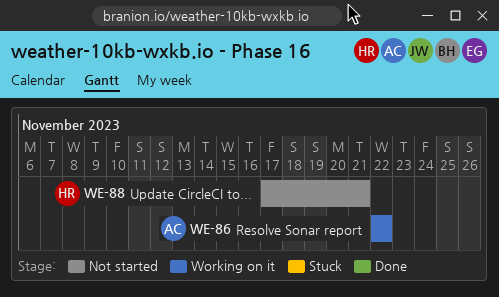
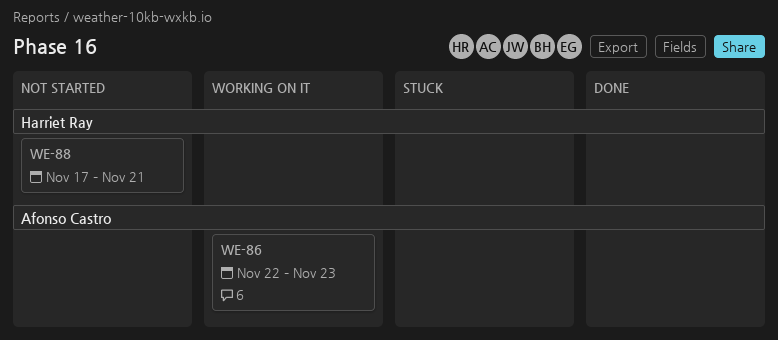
WE-86, due: Nov 22 -> Nov 23

